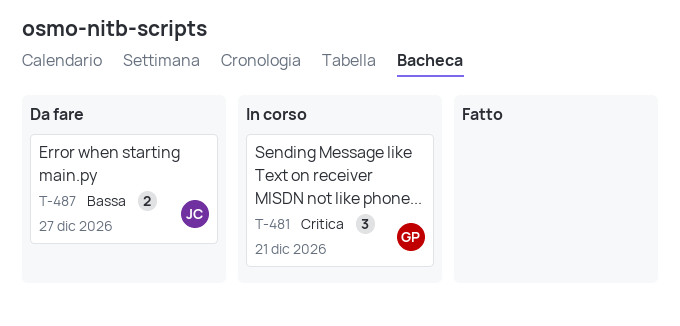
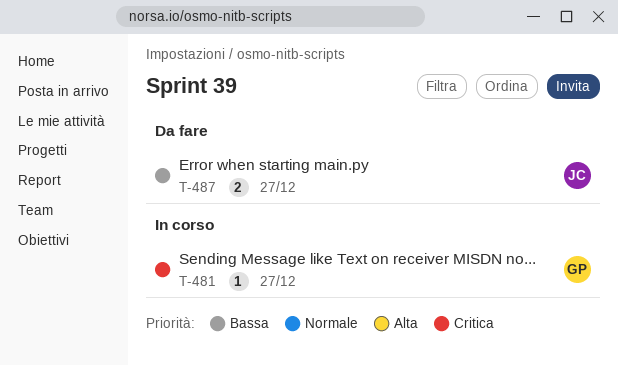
T-481, estimate: 3 -> 1
T-481, due: Dec 21 -> Dec 27

